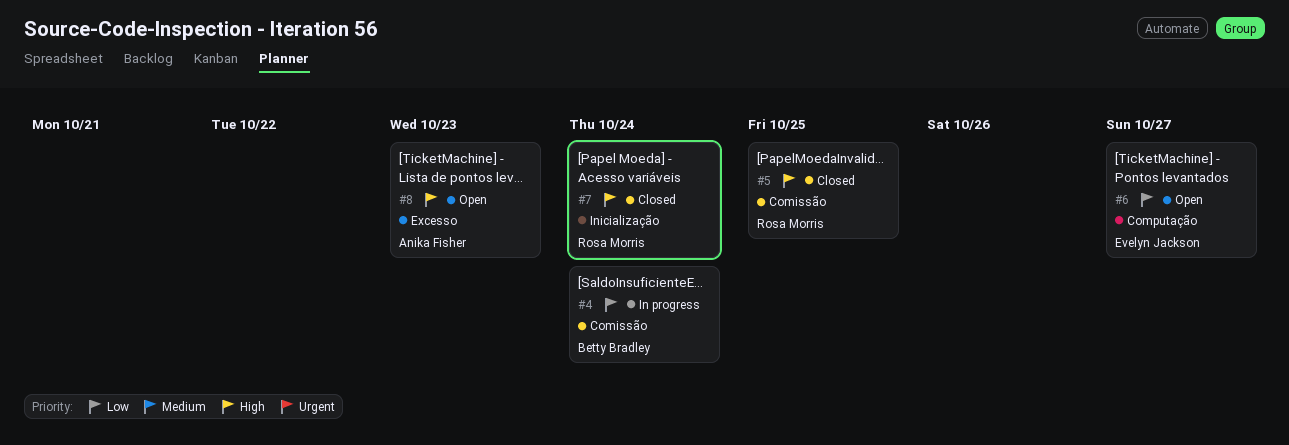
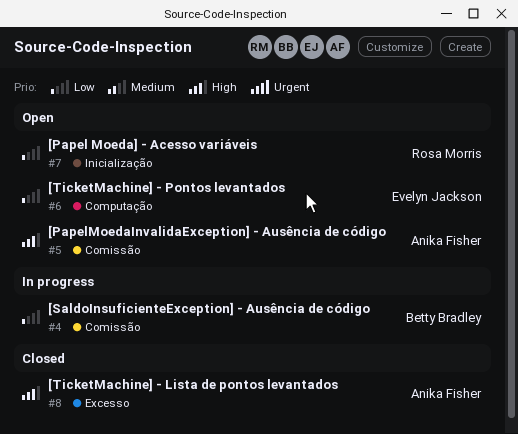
#5, status: Closed -> Open
#5, owner: Rosa Morris -> Anika Fisher
#7, status: Closed -> Open
#7, priority: High -> Low
#8, status: Open -> Closed

